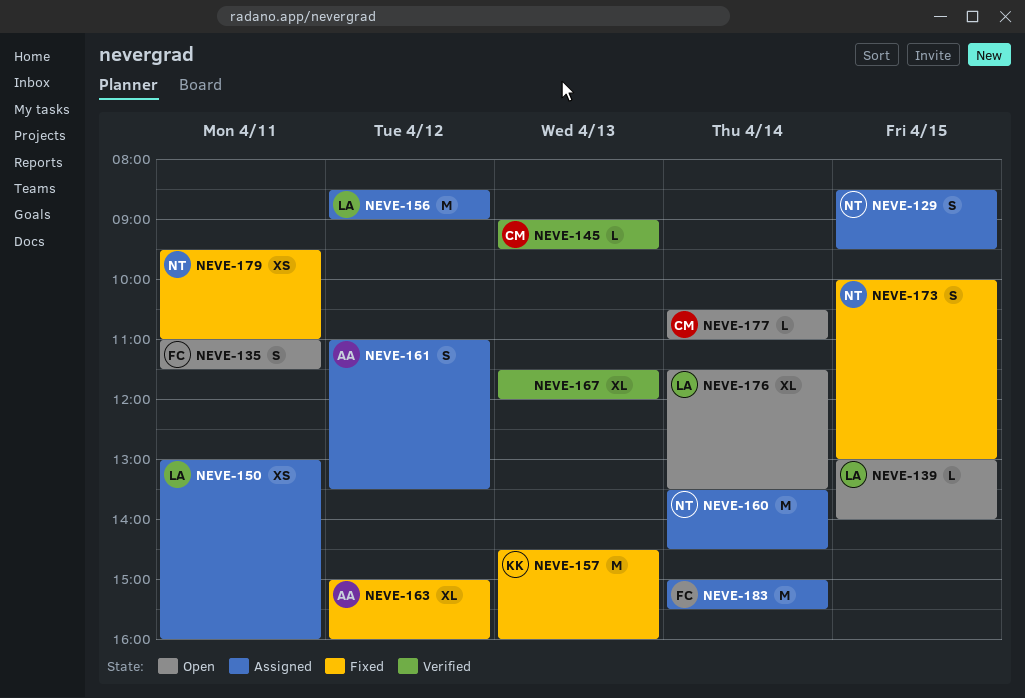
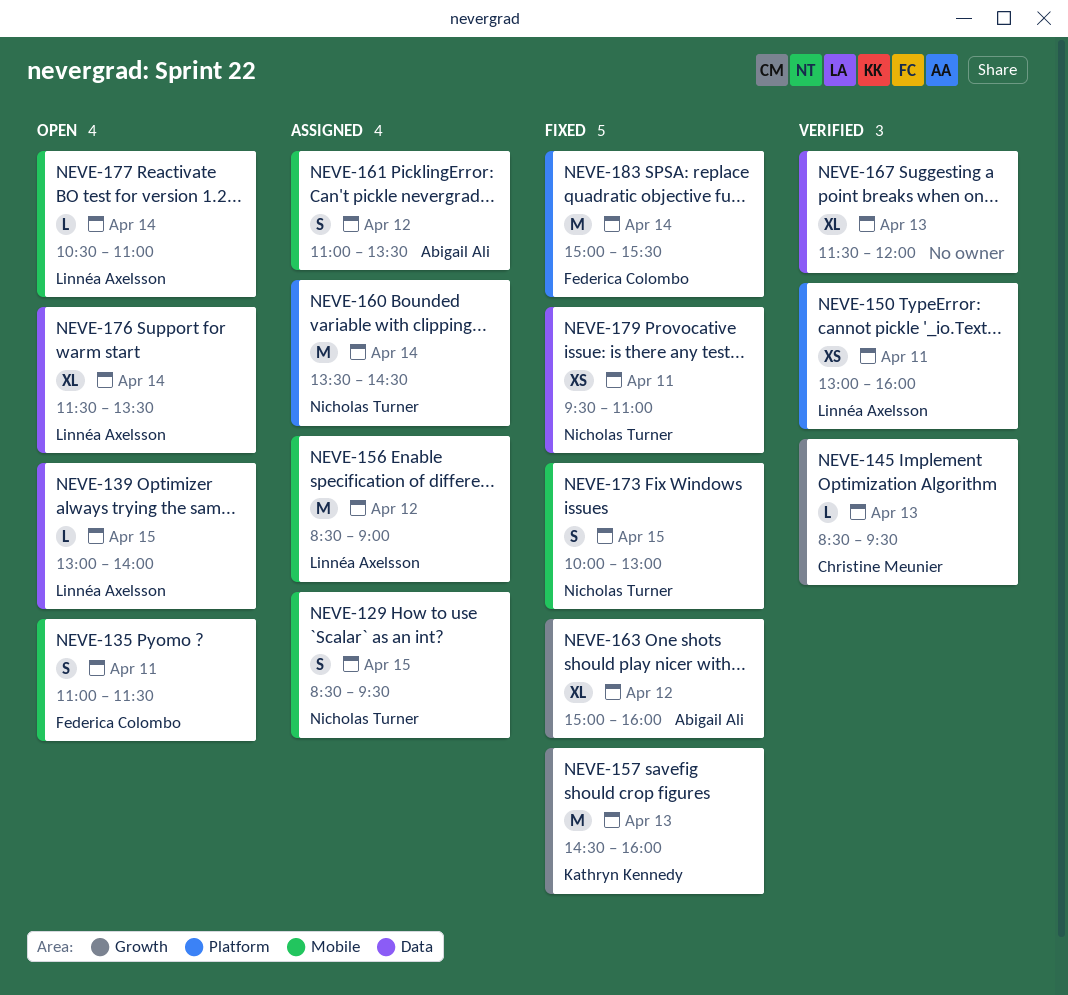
NEVE-145, begins: 09:00 -> 08:30
NEVE-150, status: Assigned -> Verified
NEVE-177, owner: Christine Meunier -> Linnéa Axelsson
NEVE-183, status: Assigned -> Fixed

